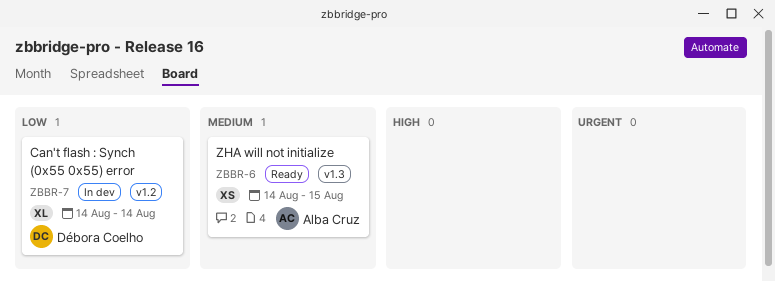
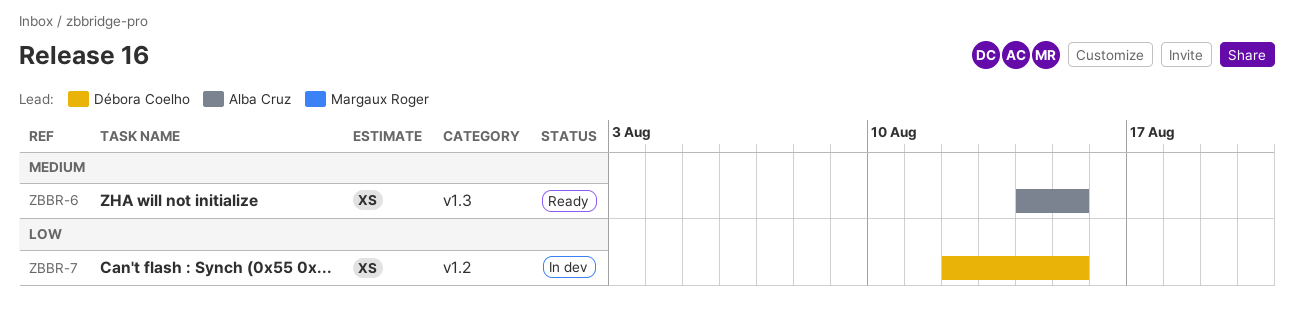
ZBBR-7, estimate: XL -> XS
ZBBR-7, start: Aug 14 -> Aug 12
ZBBR-7, due: Aug 14 -> Aug 15

